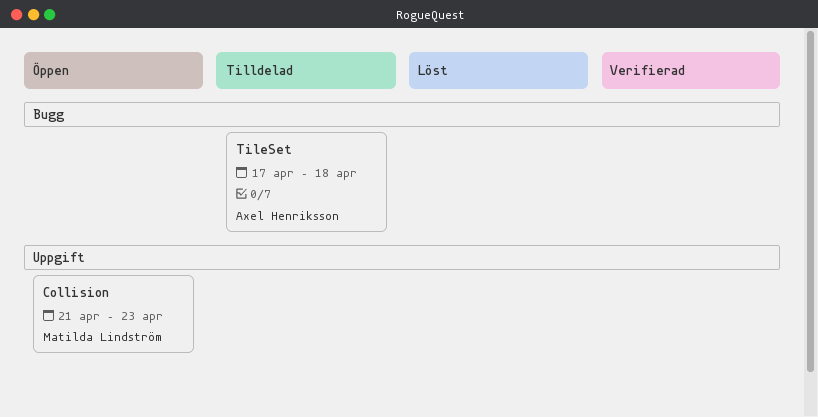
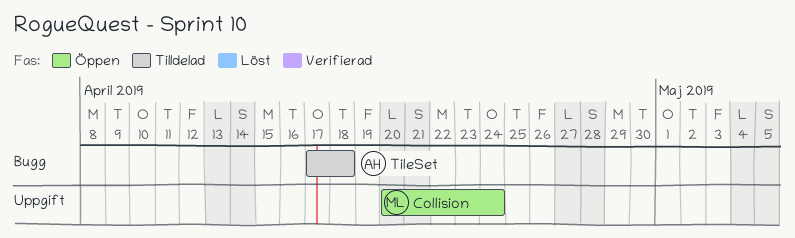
Collision, start: Apr 21 -> Apr 20
Collision, due: Apr 23 -> Apr 24

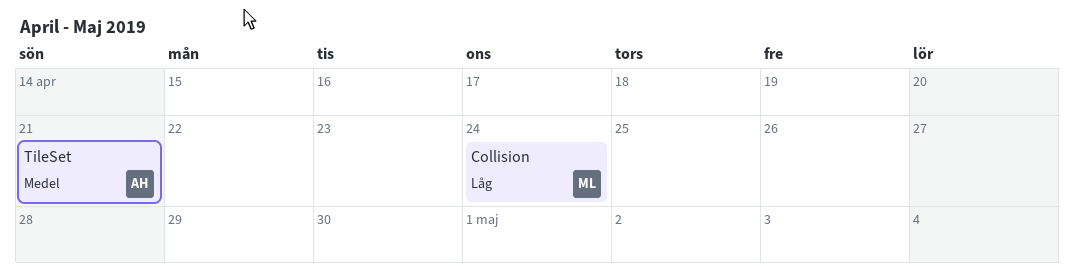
TileSet, due: Apr 18 -> Apr 21

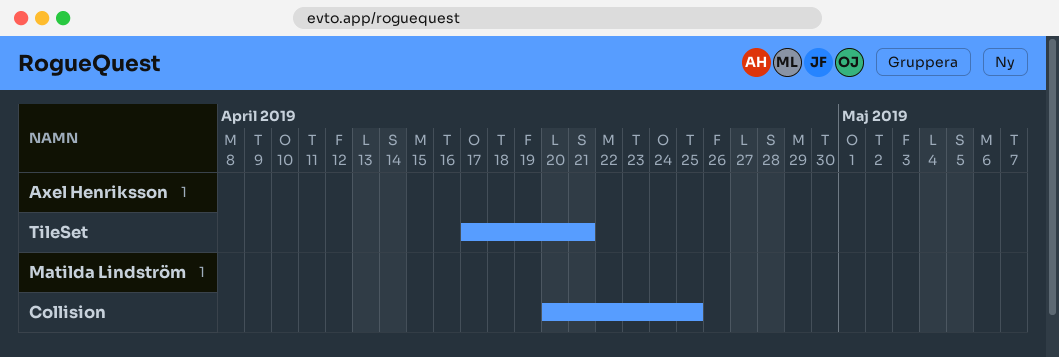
Collision, due: Apr 24 -> Apr 25

